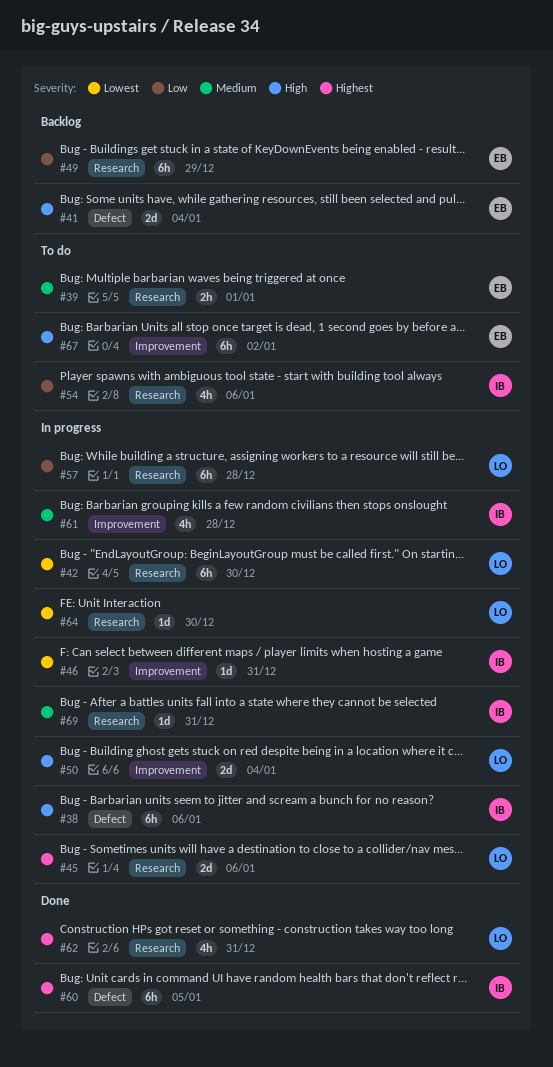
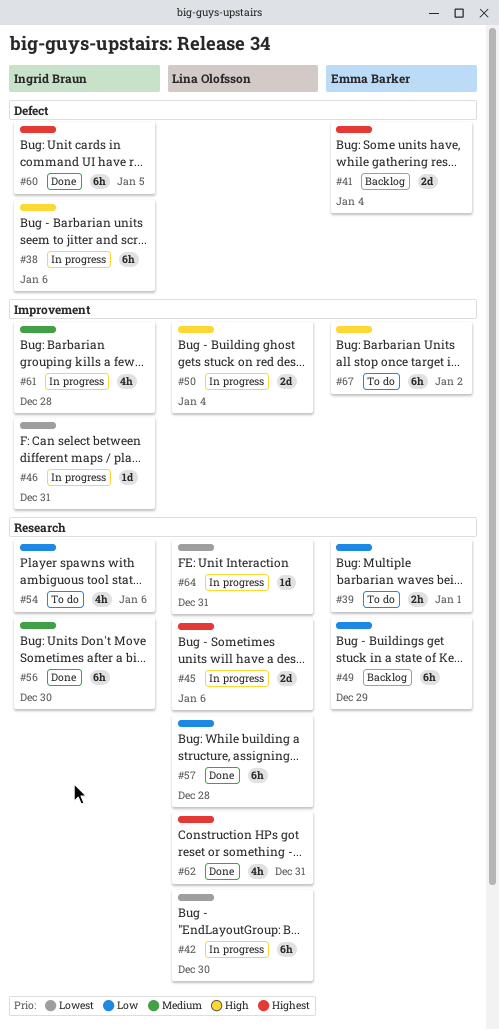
#39, priority: Medium -> Low
#41, priority: High -> Highest
#56: none -> present
#57, status: In progress -> Done
#64, due: Dec 30 -> Dec 31
#69: present -> none

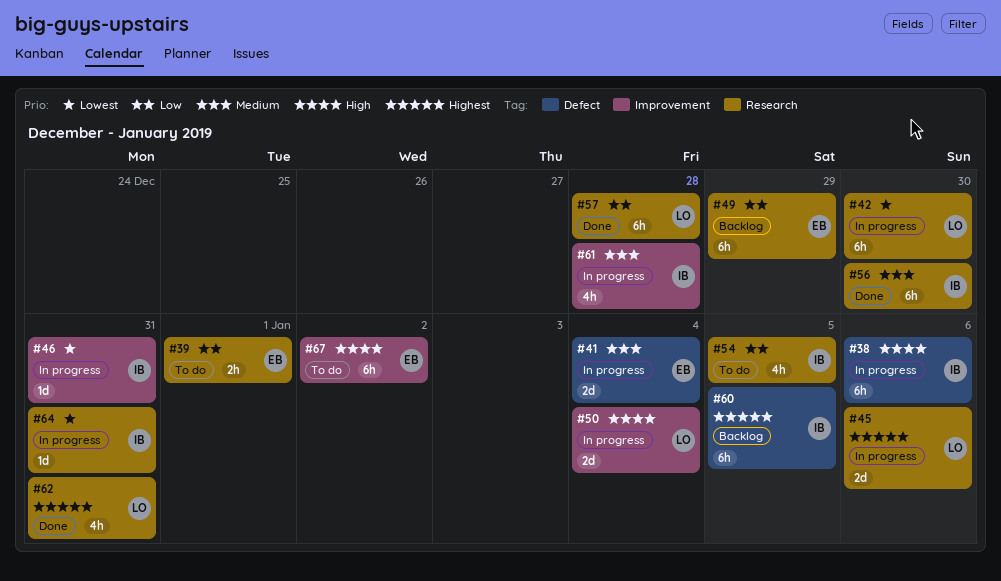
#41, status: Backlog -> In progress
#41, priority: Highest -> Medium
#54, due: Jan 6 -> Jan 5
#60, status: Done -> Backlog
#64, owner: Lina Olofsson -> Ingrid Braun

